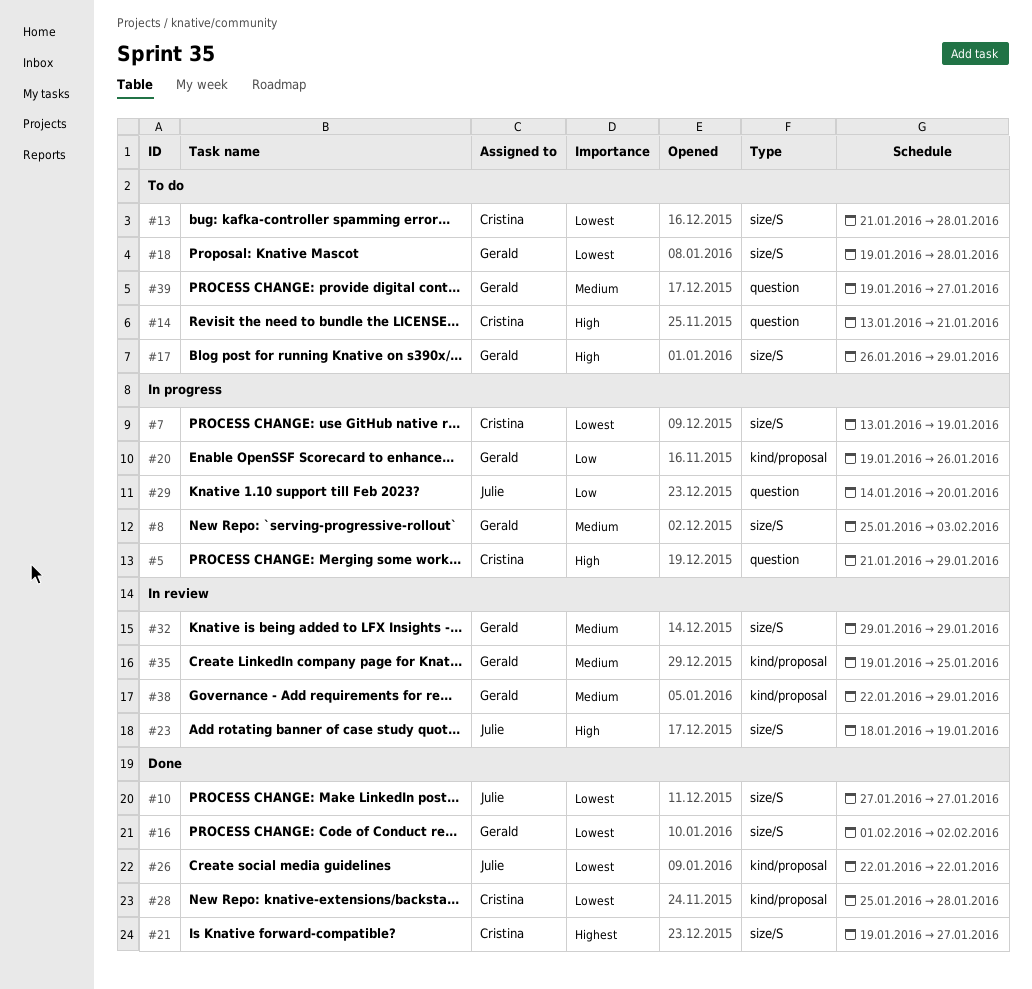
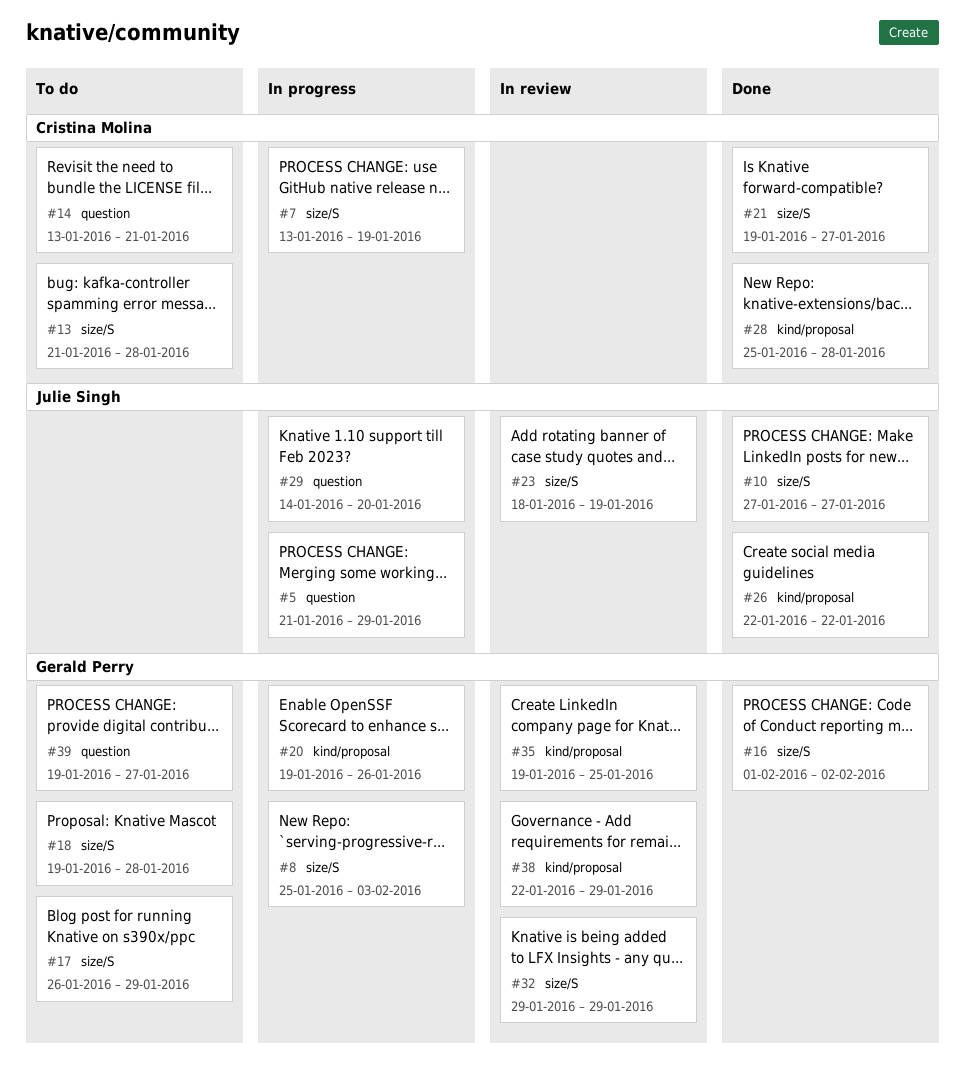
#5, owner: Cristina Molina -> Julie Singh

